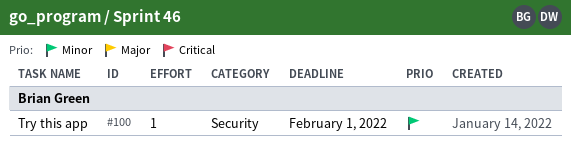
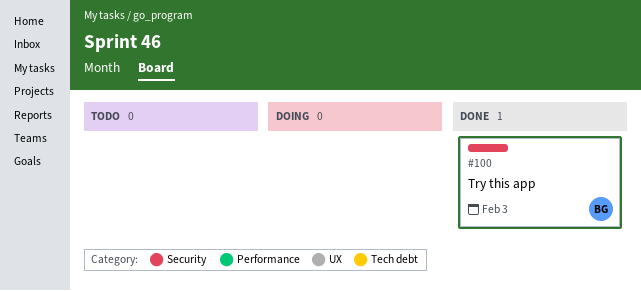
#100, due: Feb 1 -> Feb 3

